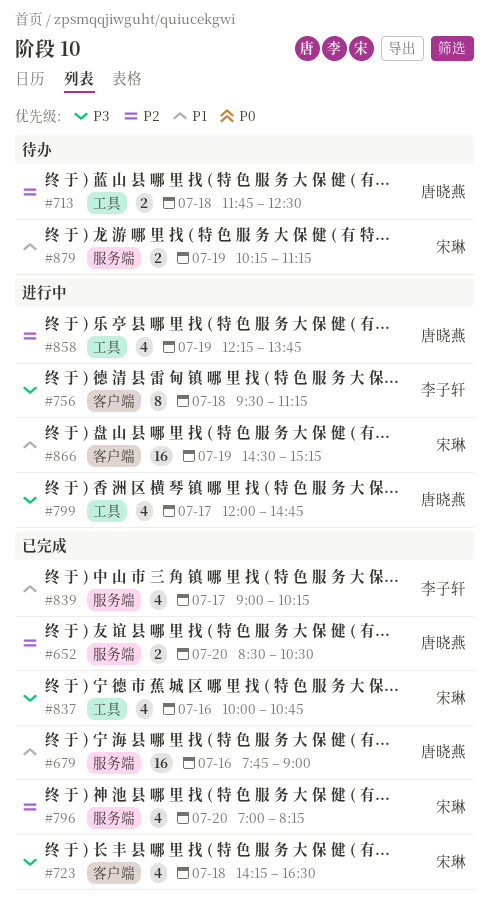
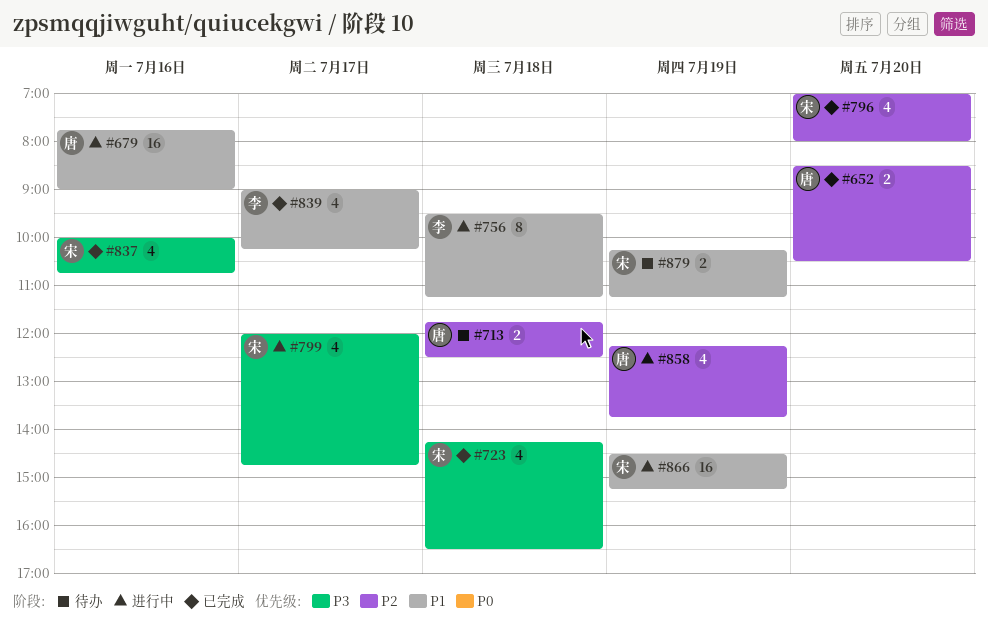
#679, status: 已完成 -> 进行中
#756, priority: P3 -> P1
#796, ends: 08:15 -> 08:00
#799, owner: 唐晓燕 -> 宋琳

